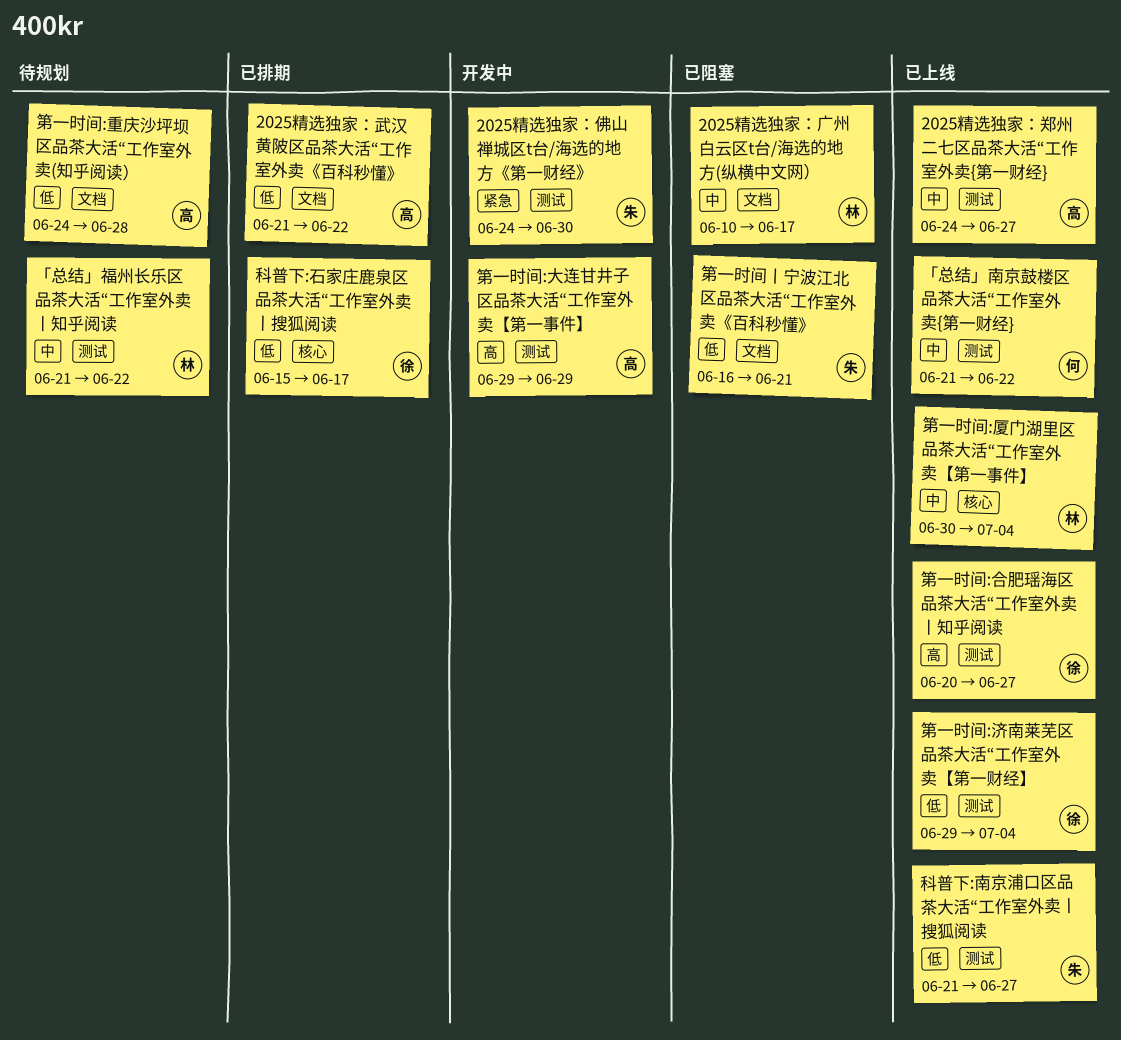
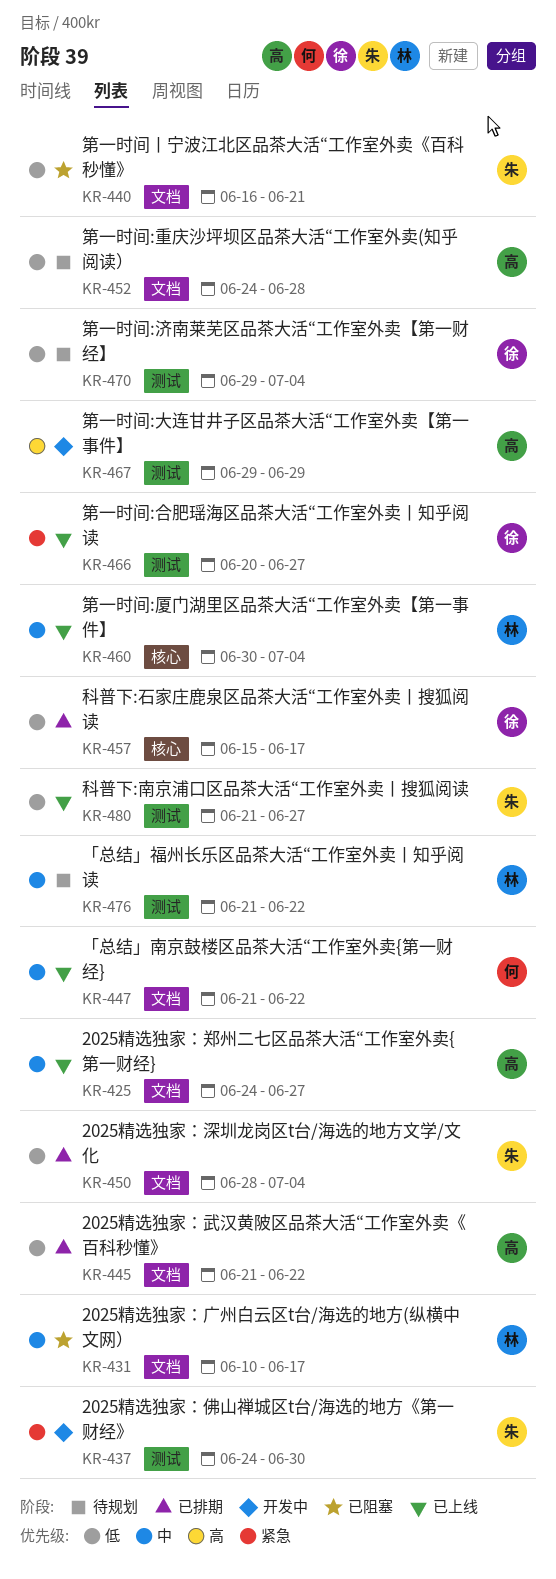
2025精选独家：深圳龙岗区t台/海选的地方文学/文化: none -> present
2025精选独家：郑州二七区品茶大活“工作室外卖{第一财经}, label: 测试 -> 文档
「总结」南京鼓楼区品茶大活“工作室外卖{第一财经}, label: 测试 -> 文档
第一时间:合肥瑶海区品茶大活“工作室外卖丨知乎阅读, priority: 高 -> 紧急
第一时间:济南莱芜区品茶大活“工作室外卖【第一财经】, status: 已上线 -> 待规划

